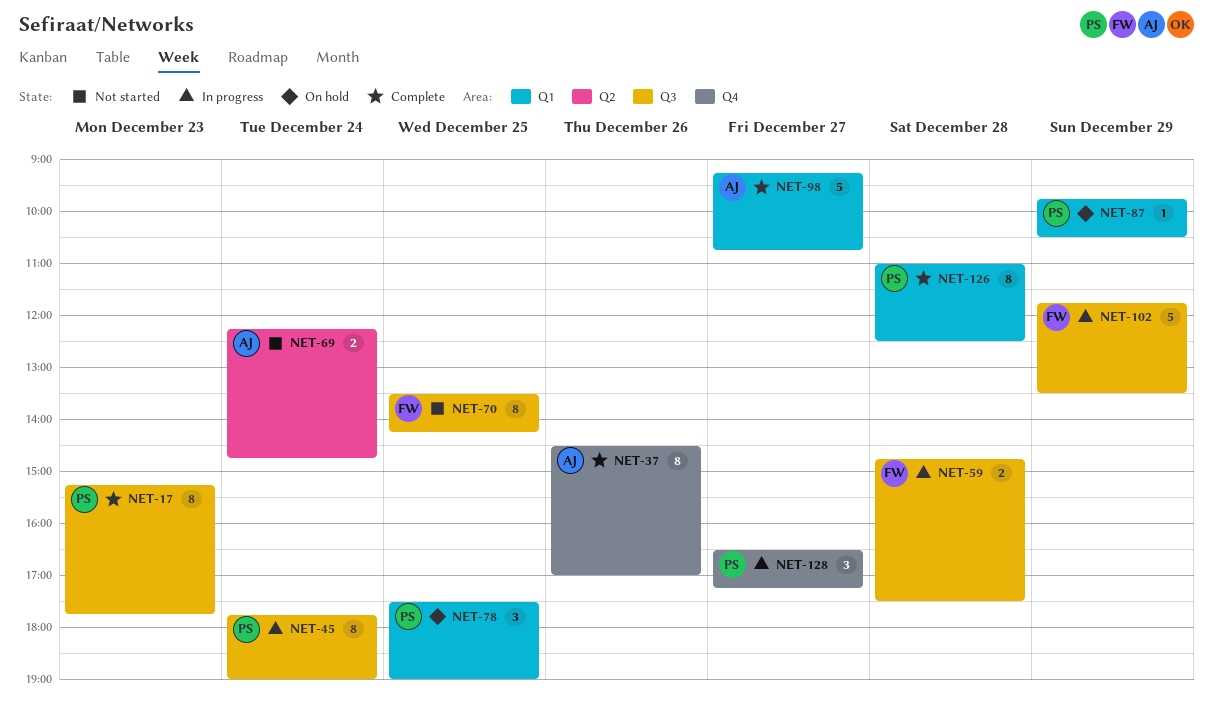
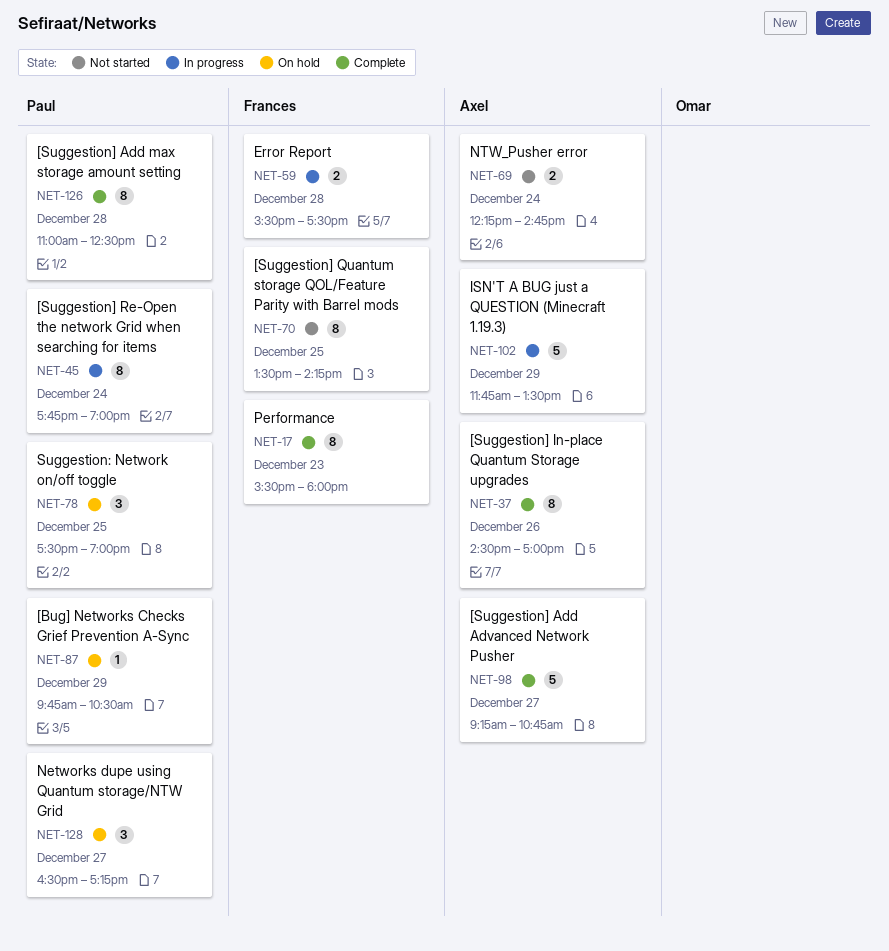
NET-17, owner: Paul -> Frances
NET-17, begins: 15:15 -> 15:30
NET-17, ends: 17:45 -> 18:00
NET-59, begins: 14:45 -> 15:30
NET-102, owner: Frances -> Axel
NET-128, status: In progress -> On hold

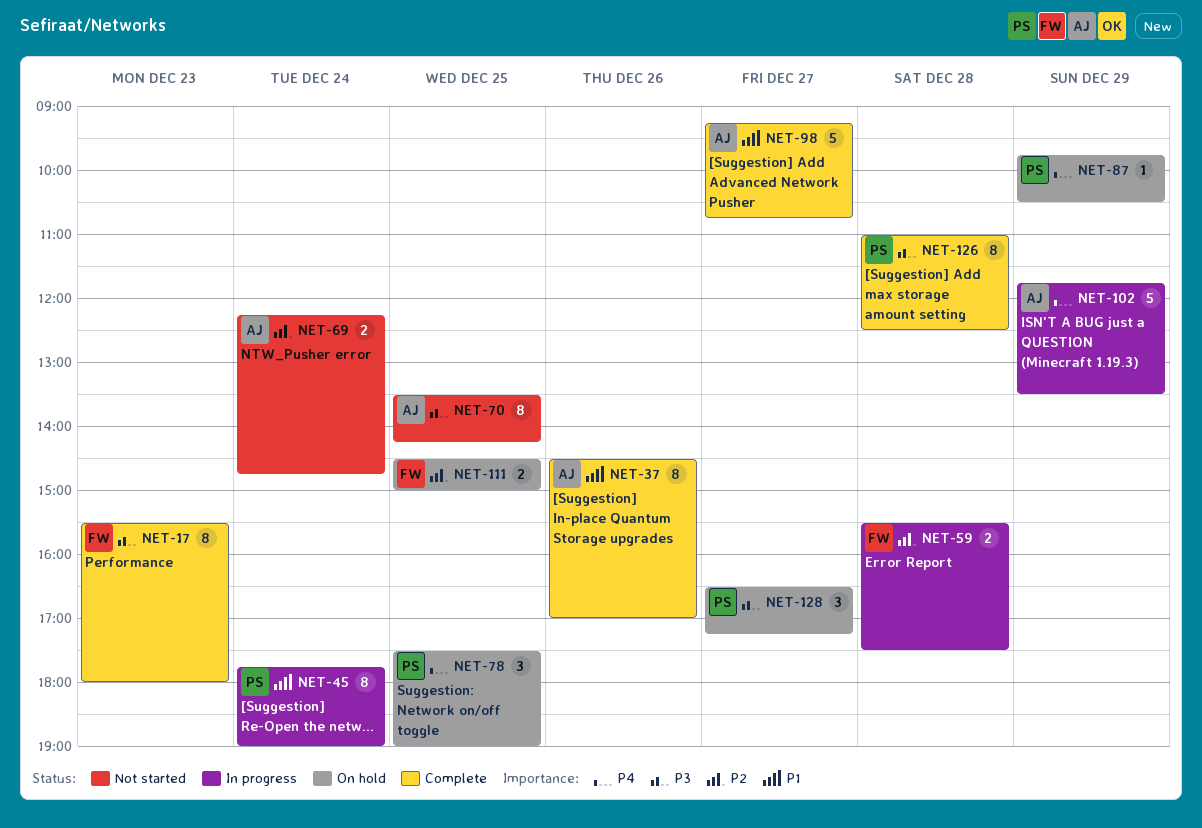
NET-70, owner: Frances -> Axel
NET-111: none -> present

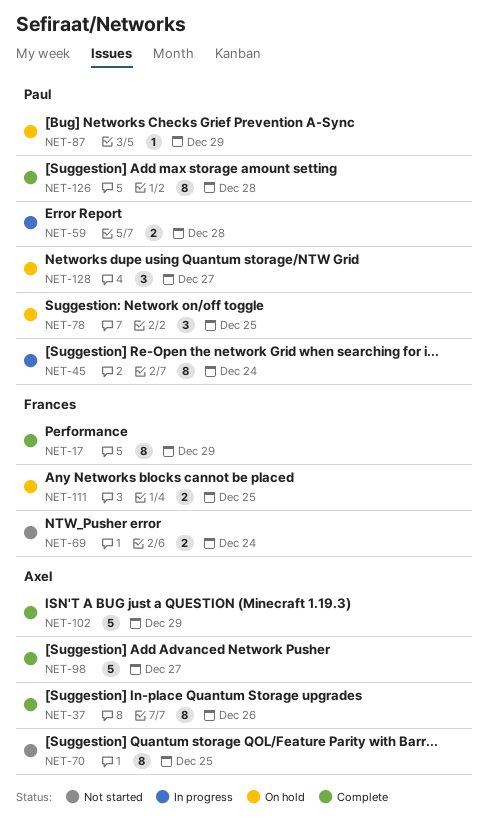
NET-17, day: Dec 23 -> Dec 29
NET-59, owner: Frances -> Paul
NET-69, owner: Axel -> Frances
NET-102, status: In progress -> Complete

